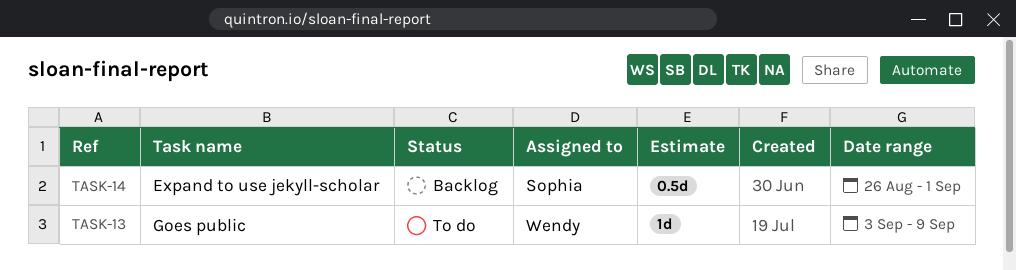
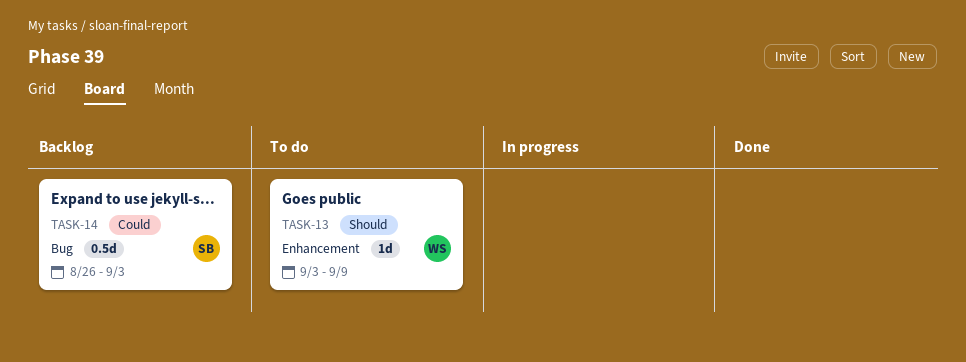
TASK-14, due: Sep 1 -> Sep 3

